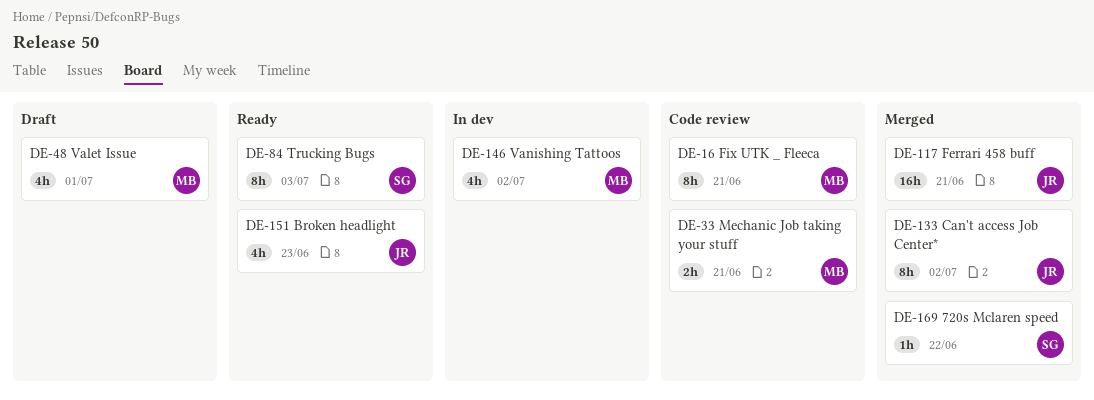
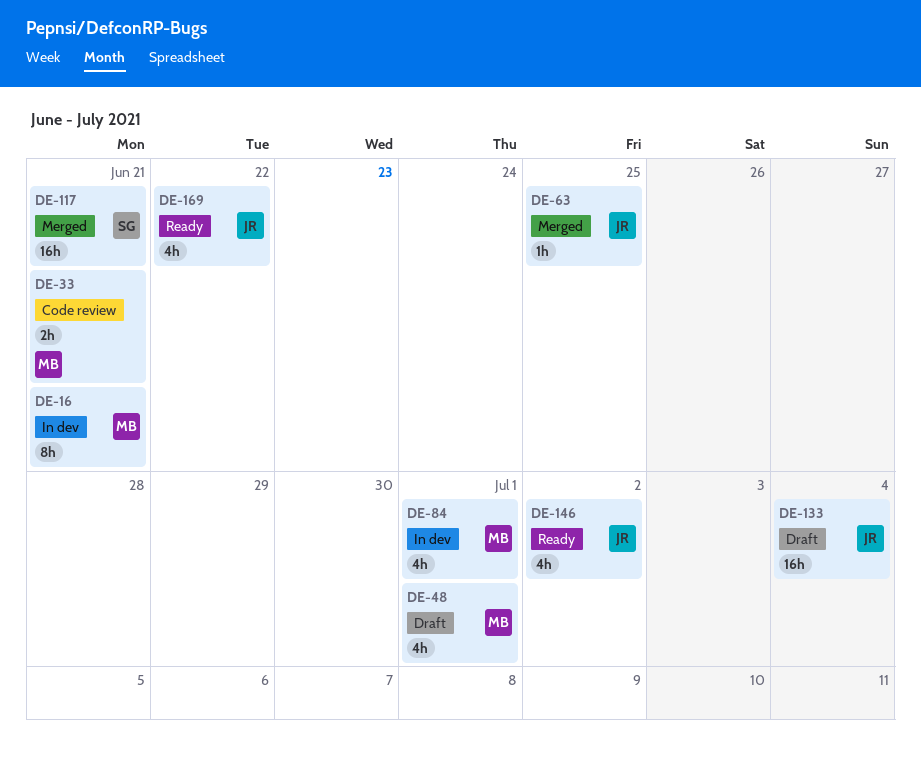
DE-16, status: Code review -> In dev
DE-63: none -> present
DE-84, status: Ready -> In dev
DE-84, owner: SG -> MB
DE-84, estimate: 8h -> 4h
DE-84, due: Jul 3 -> Jul 1
DE-117, owner: JR -> SG
DE-133, status: Merged -> Draft
DE-133, estimate: 8h -> 16h
DE-133, due: Jul 2 -> Jul 4
DE-146, status: In dev -> Ready
DE-146, owner: MB -> JR
DE-151: present -> none
DE-169, status: Merged -> Ready
DE-169, owner: SG -> JR
DE-169, estimate: 1h -> 4h

